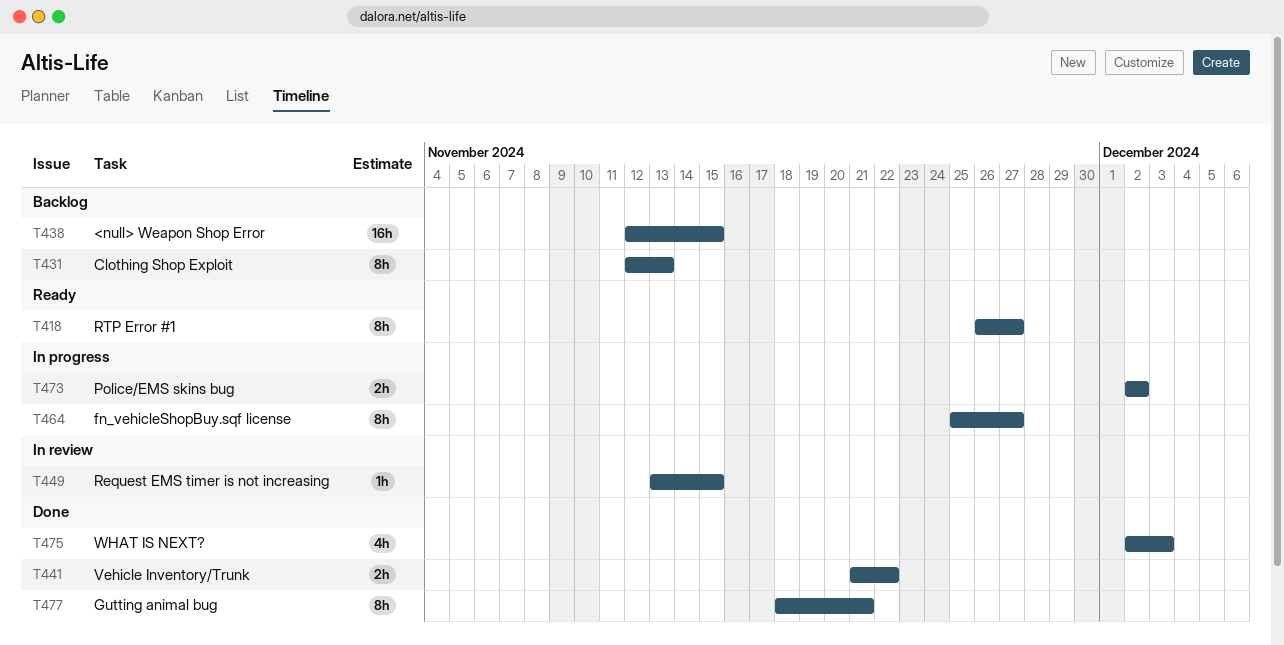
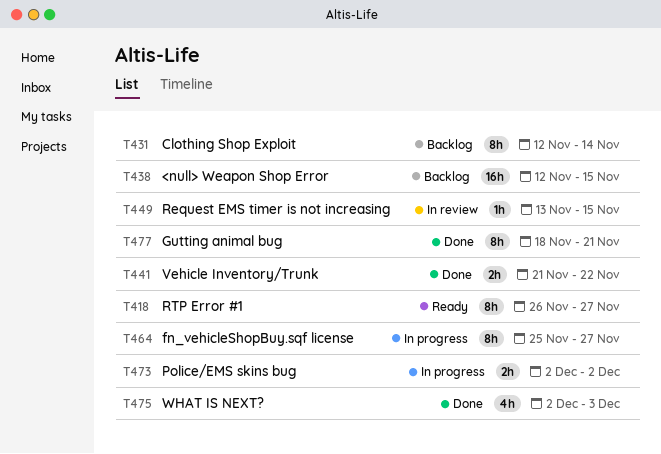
T431, due: Nov 13 -> Nov 14

